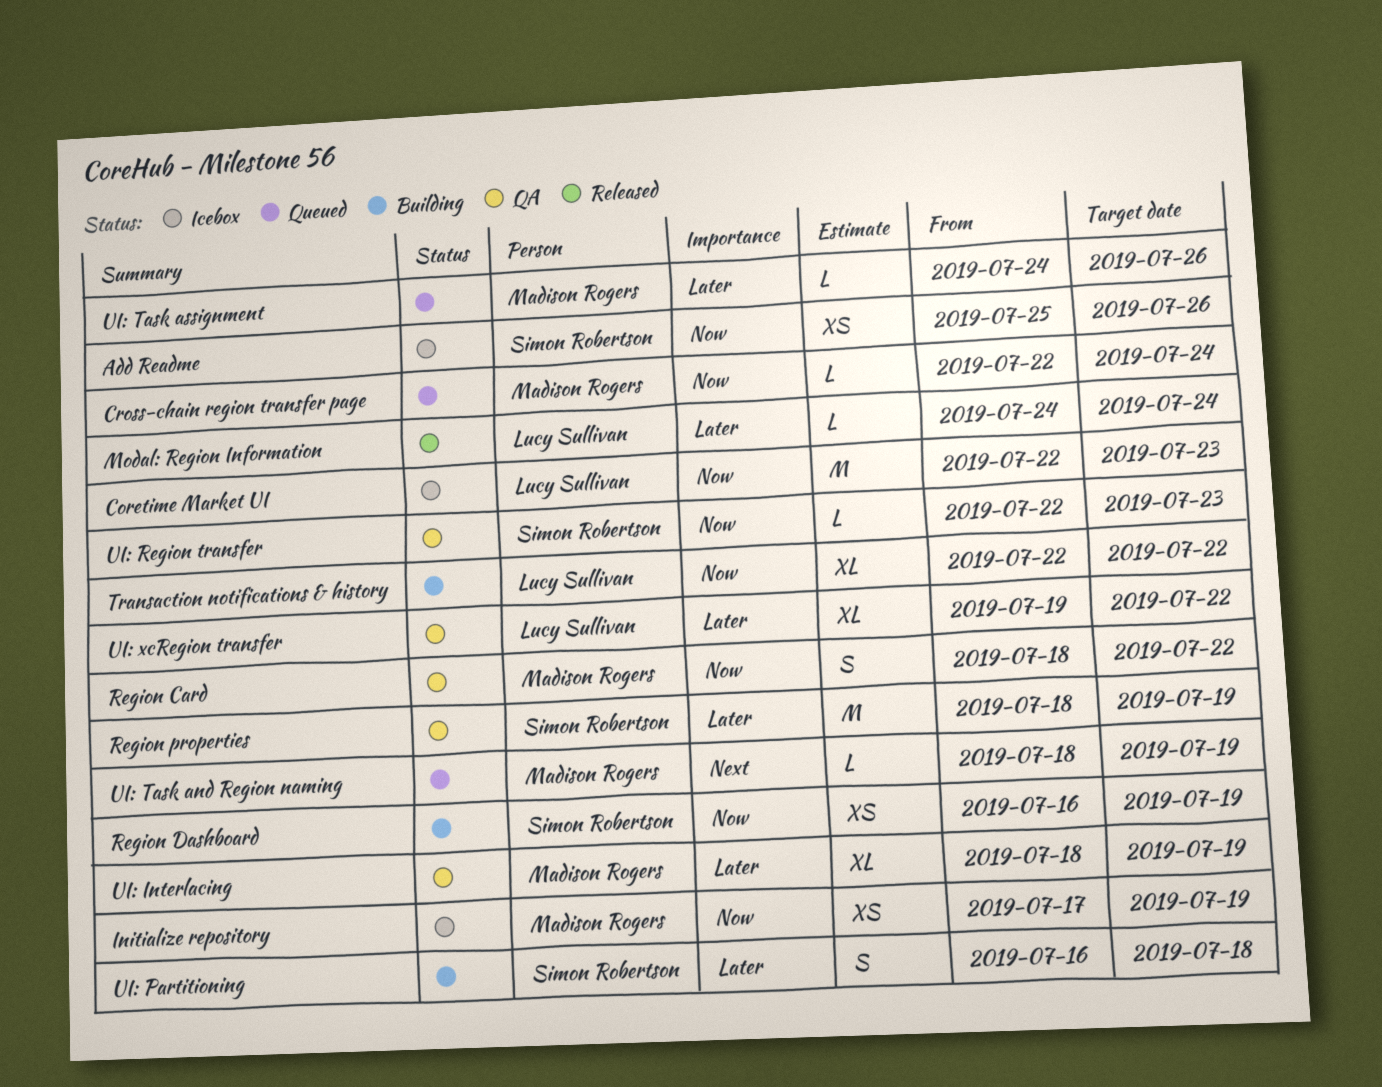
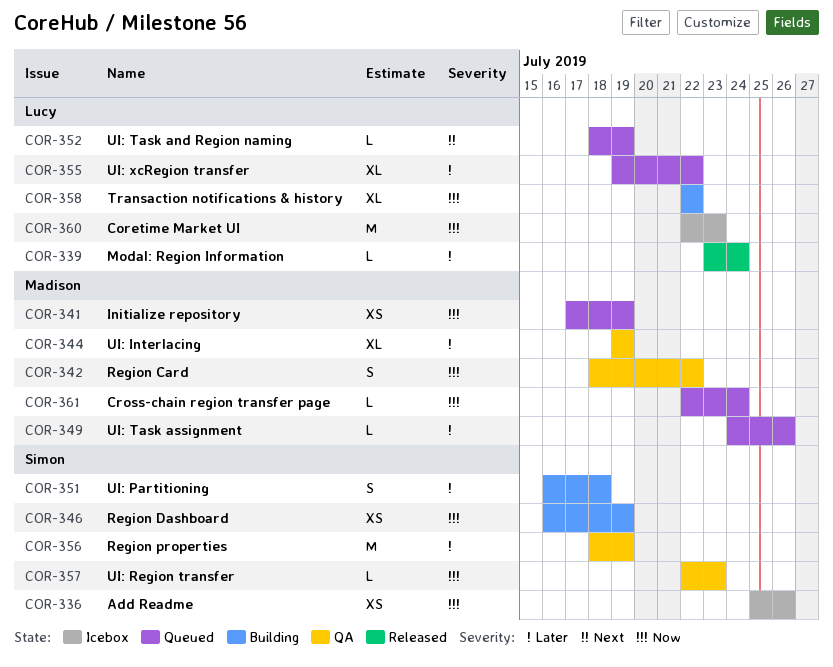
Initialize repository, status: Icebox -> Queued
Modal: Region Information, start: Jul 24 -> Jul 23
UI: Interlacing, start: Jul 18 -> Jul 19
UI: Task and Region naming, owner: Madison Rogers -> Lucy Sullivan
UI: xcRegion transfer, status: QA -> Queued

